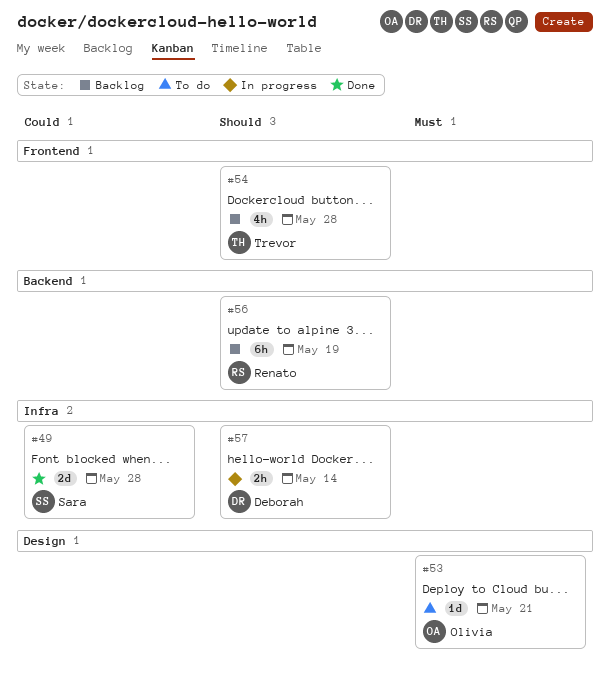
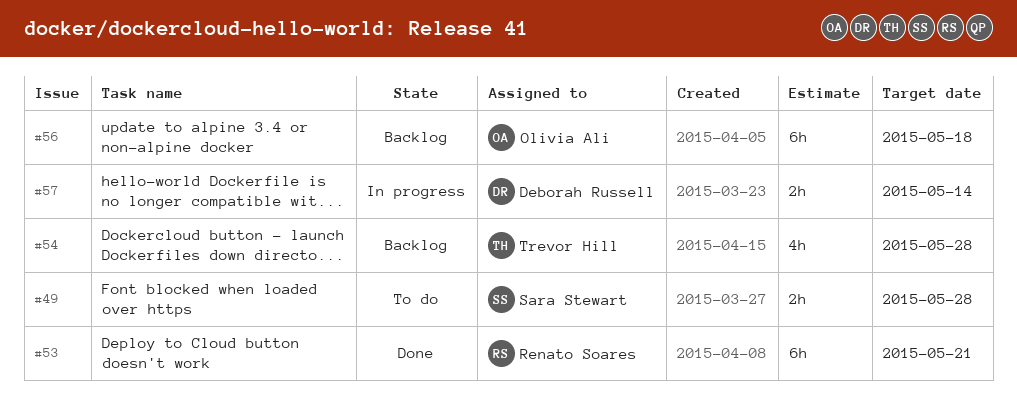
#49, status: Done -> To do
#49, estimate: 2d -> 2h
#53, status: To do -> Done
#53, owner: Olivia Ali -> Renato Soares
#53, estimate: 1d -> 6h
#56, owner: Renato Soares -> Olivia Ali
#56, due: May 19 -> May 18

